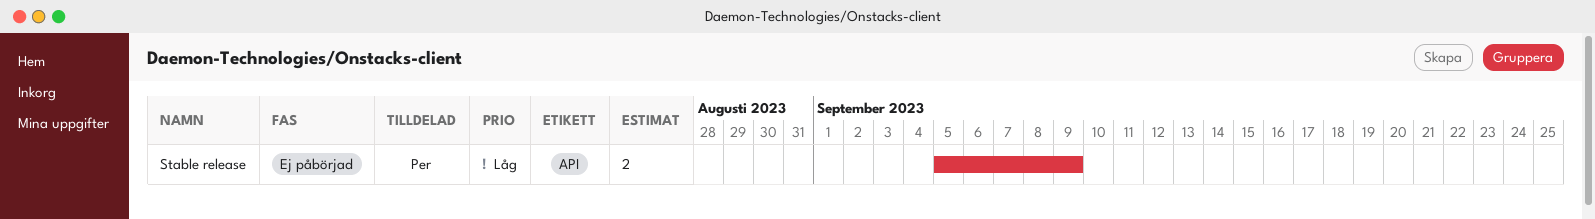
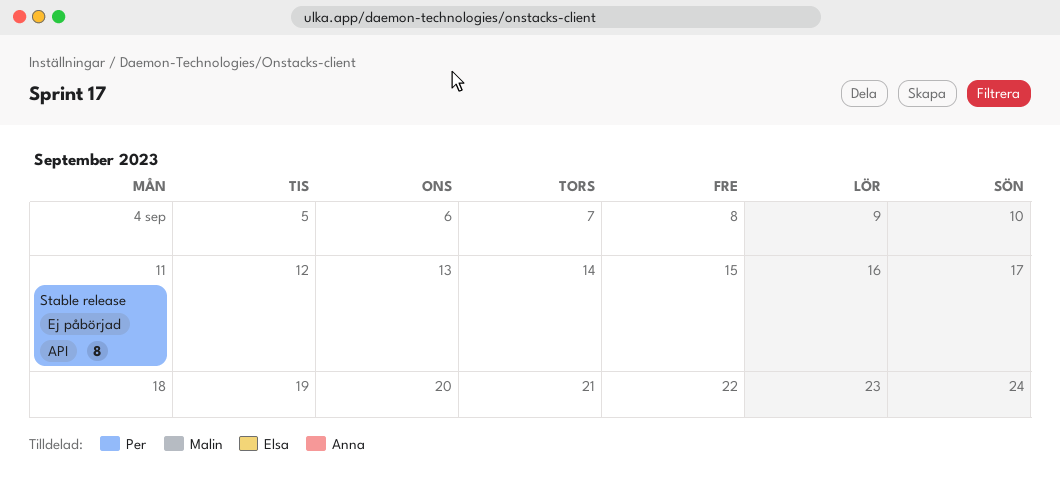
Stable release, estimate: 2 -> 8
Stable release, due: Sep 9 -> Sep 11

